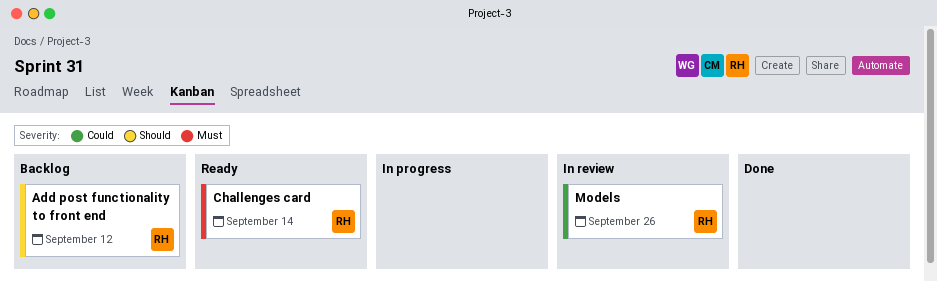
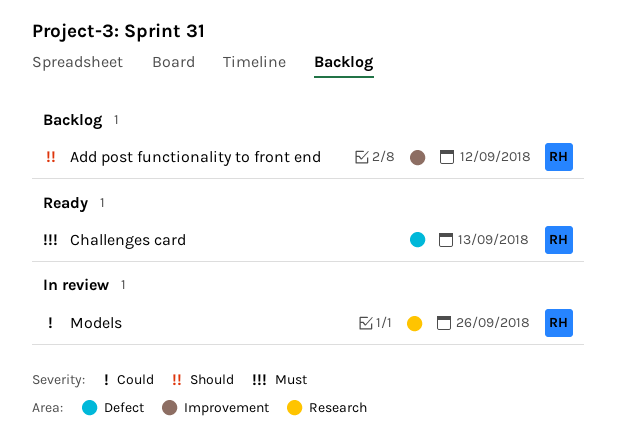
Challenges card, due: Sep 14 -> Sep 13

